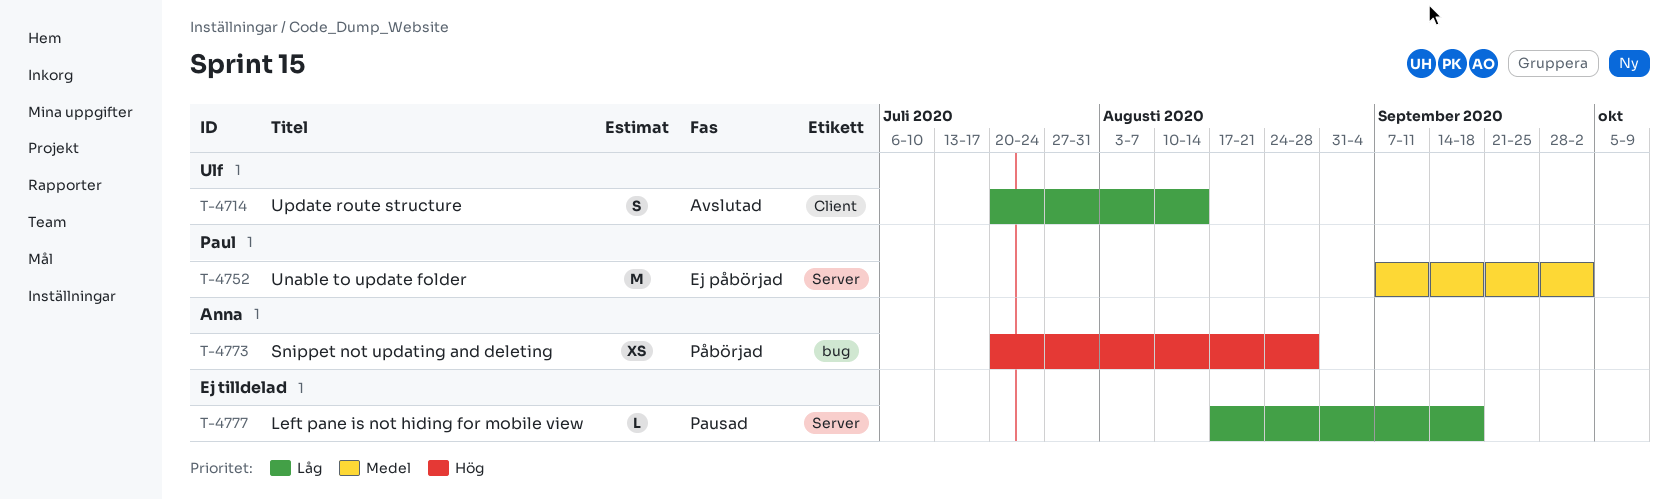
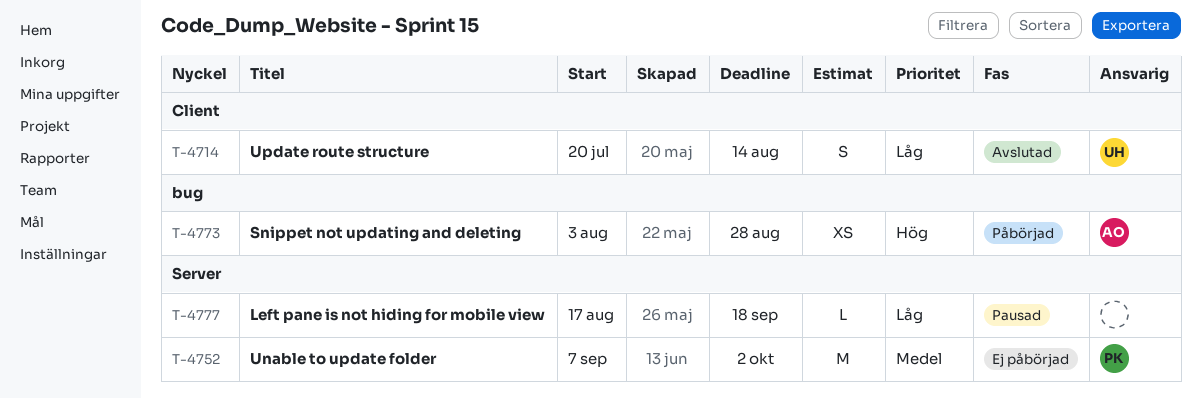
T-4773, start: Jul 20 -> Aug 3

